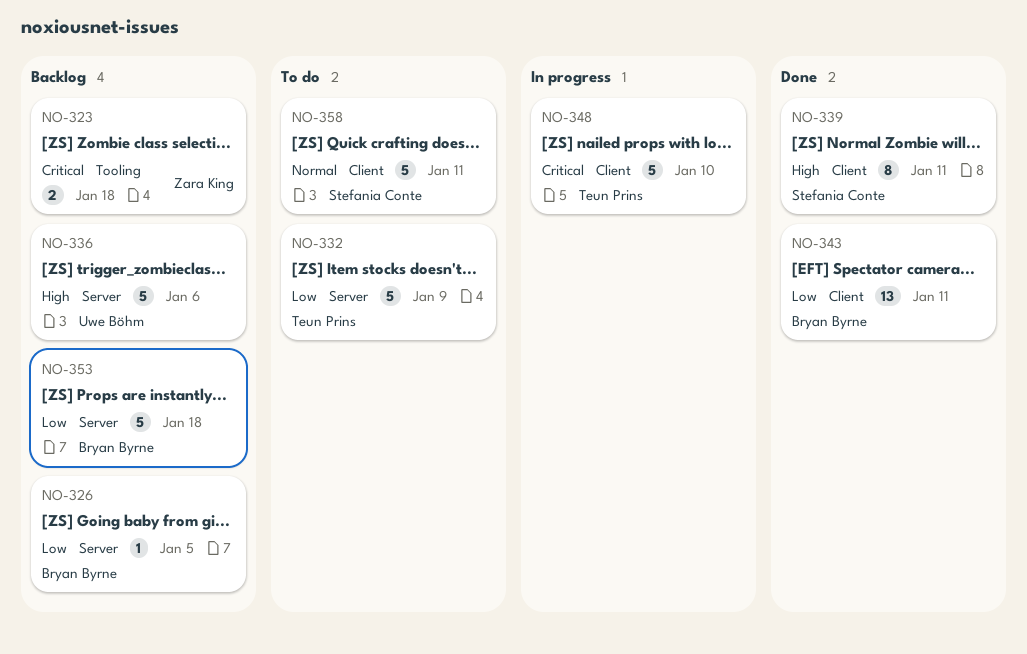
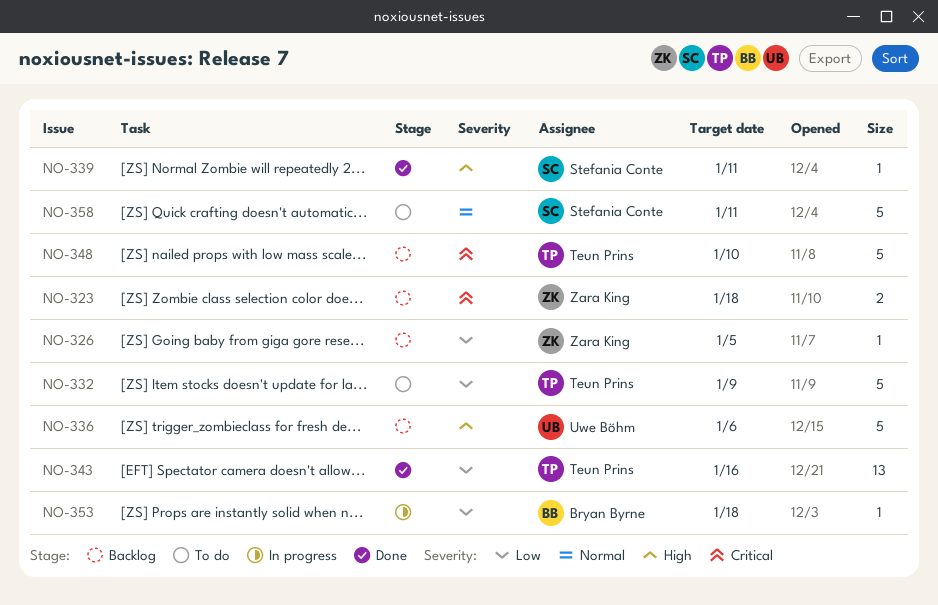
NO-326, owner: Bryan Byrne -> Zara King
NO-339, estimate: 8 -> 1
NO-343, owner: Bryan Byrne -> Teun Prins
NO-343, due: Jan 11 -> Jan 16
NO-348, status: In progress -> Backlog
NO-353, status: Backlog -> In progress
NO-353, estimate: 5 -> 1

